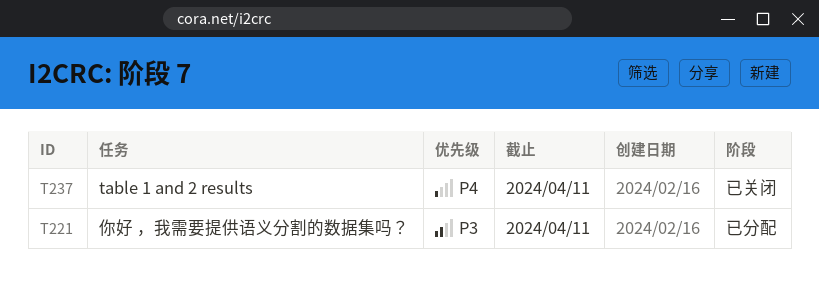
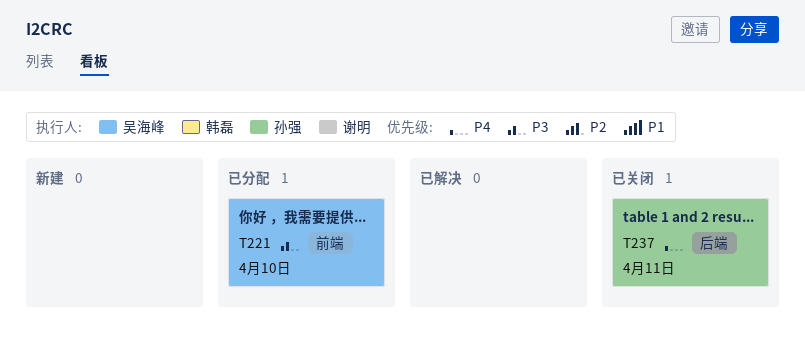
T221, due: Apr 11 -> Apr 10

